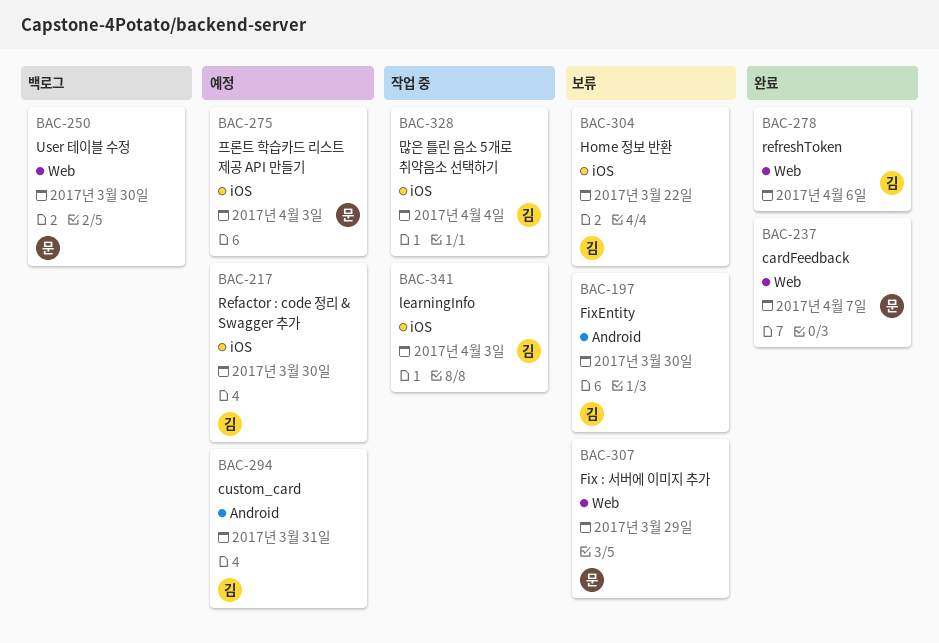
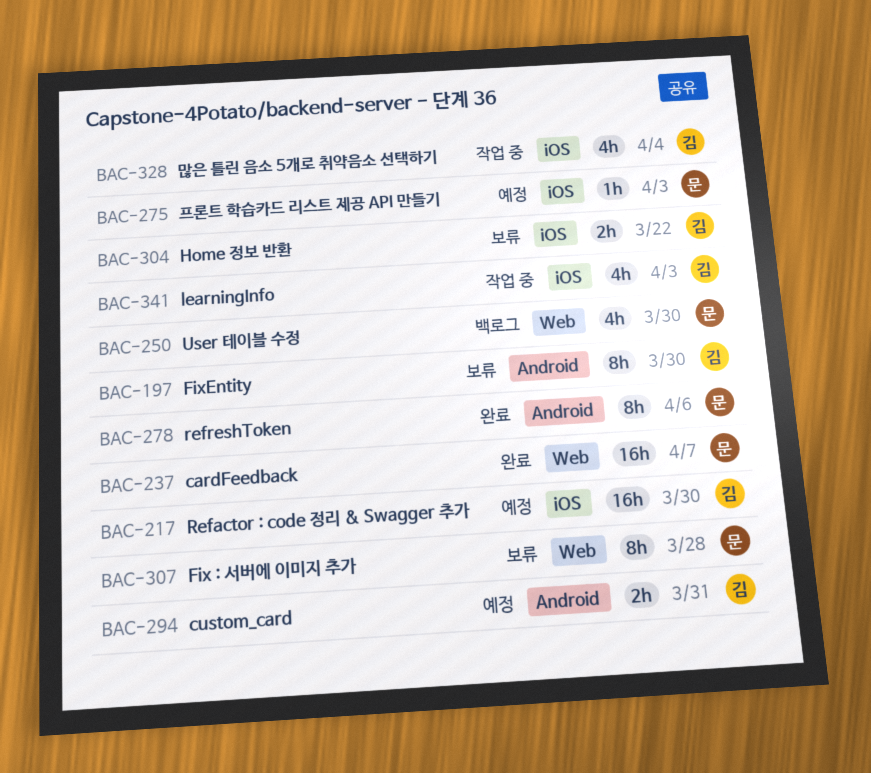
BAC-278, owner: 김 -> 문
BAC-278, label: Web -> Android
BAC-307, due: Mar 29 -> Mar 28

